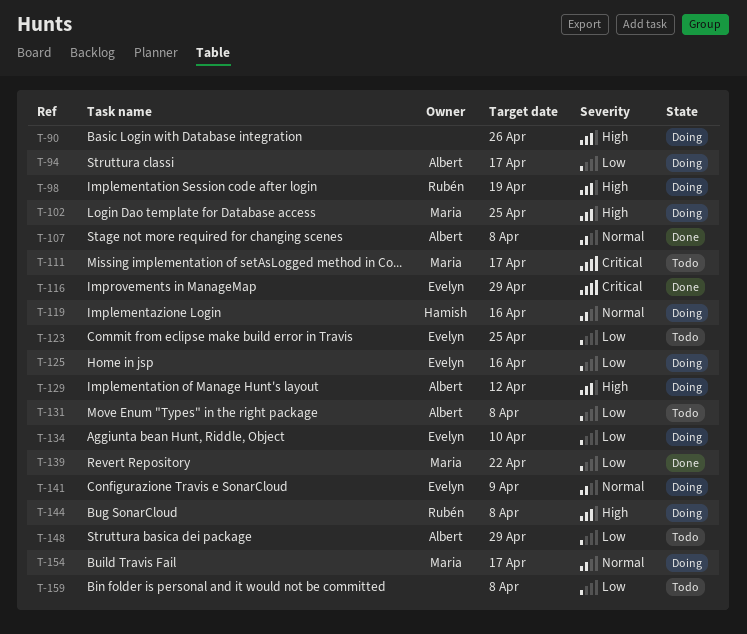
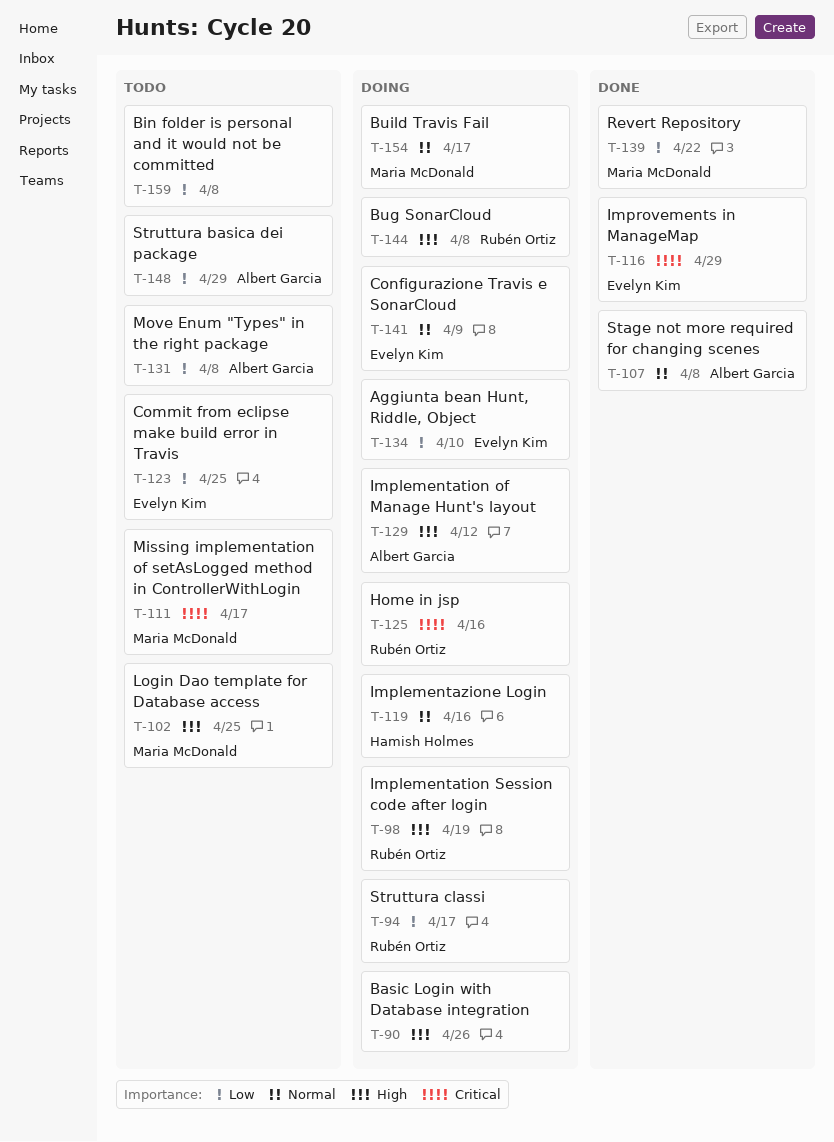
T-94, owner: Albert Garcia -> Rubén Ortiz
T-102, status: Doing -> Todo
T-125, owner: Evelyn Kim -> Rubén Ortiz
T-125, priority: Low -> Critical

